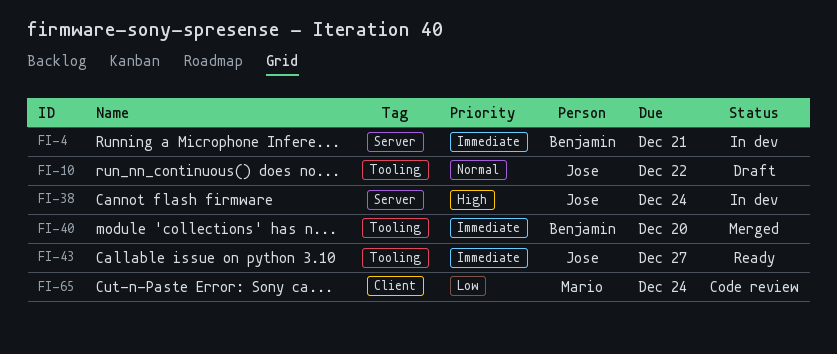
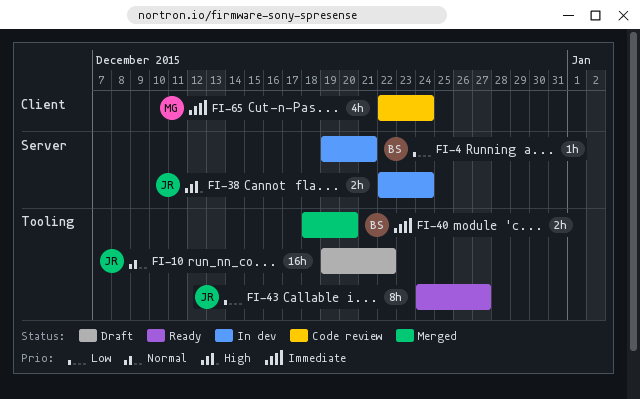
FI-4, priority: Immediate -> Low
FI-43, priority: Immediate -> Low
FI-65, priority: Low -> Immediate

